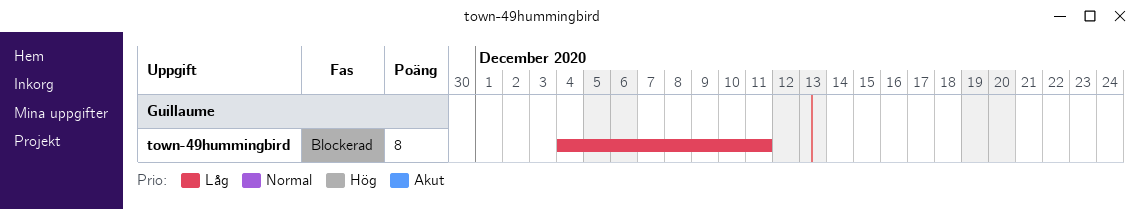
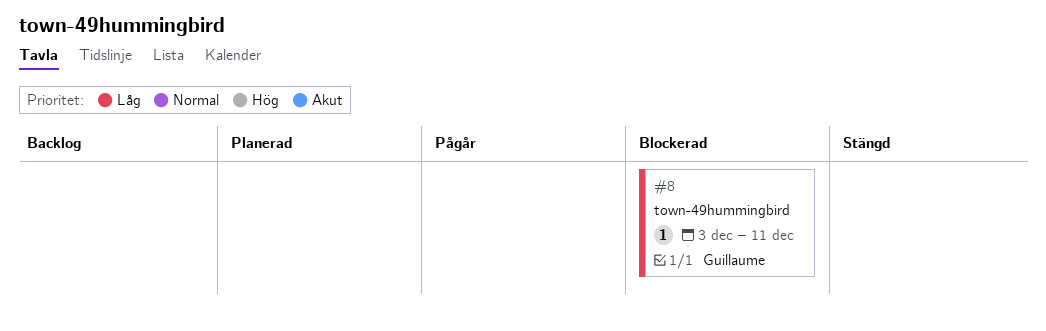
town-49hummingbird, estimate: 8 -> 1
town-49hummingbird, start: Dec 4 -> Dec 3

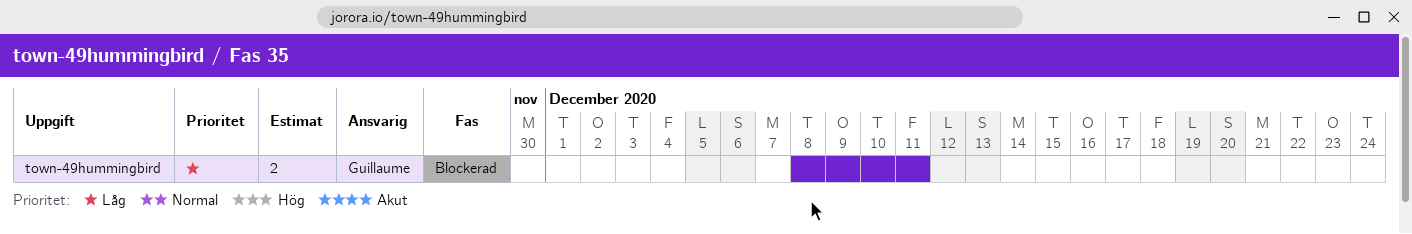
town-49hummingbird, estimate: 1 -> 2
town-49hummingbird, start: Dec 3 -> Dec 8

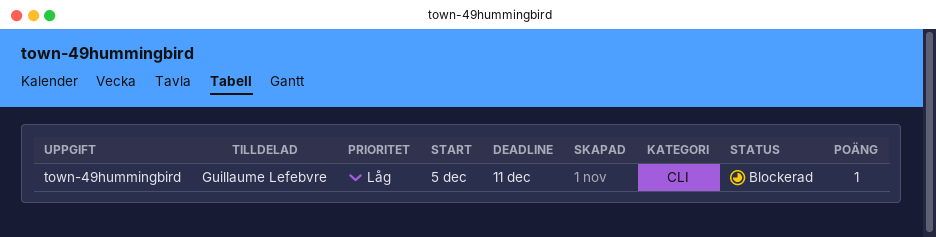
town-49hummingbird, estimate: 2 -> 1
town-49hummingbird, start: Dec 8 -> Dec 5

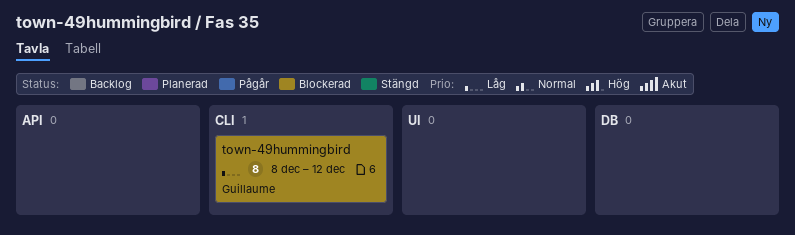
town-49hummingbird, estimate: 1 -> 8
town-49hummingbird, start: Dec 5 -> Dec 8
town-49hummingbird, due: Dec 11 -> Dec 12

